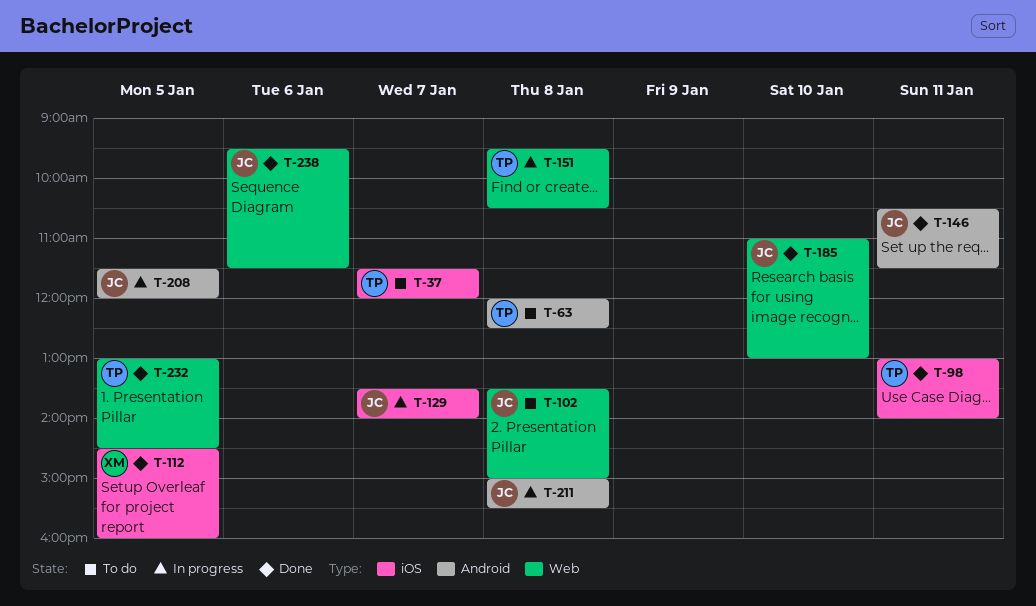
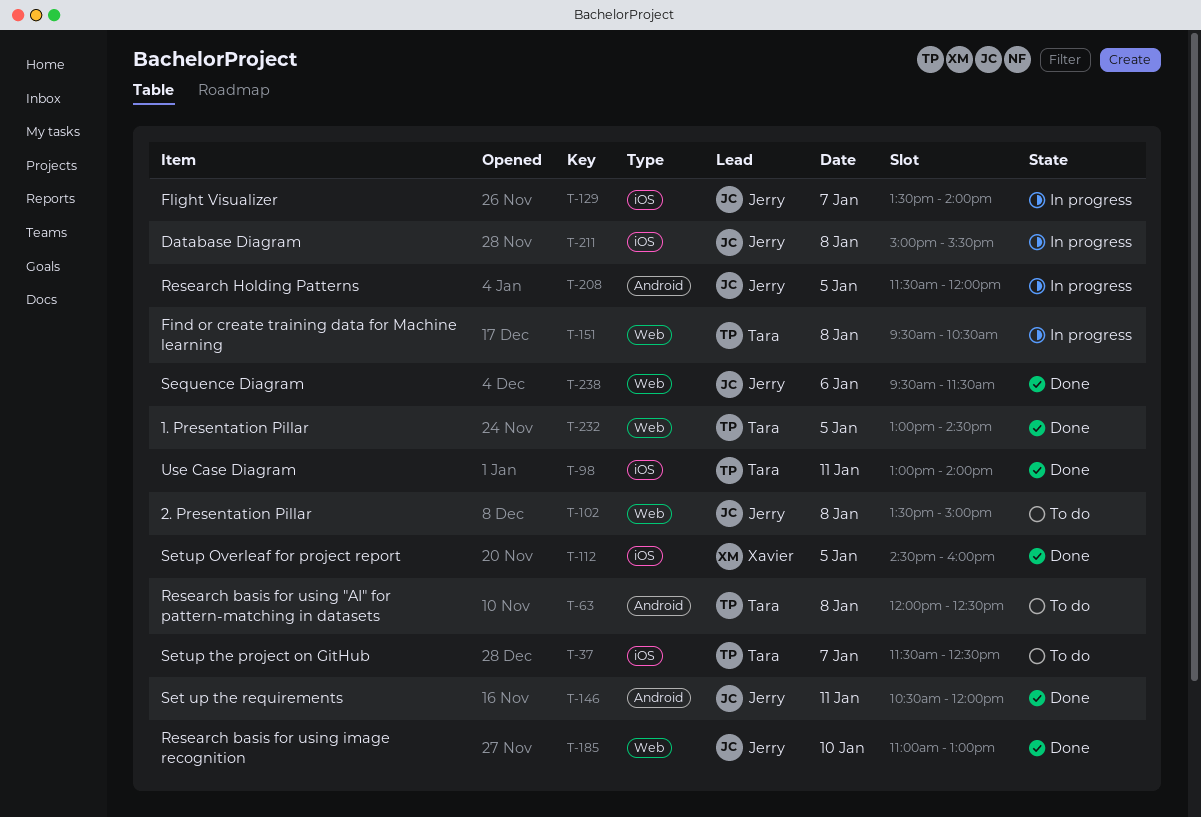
T-37, ends: 12:00 -> 12:30
T-146, ends: 11:30 -> 12:00
T-211, label: Android -> iOS

